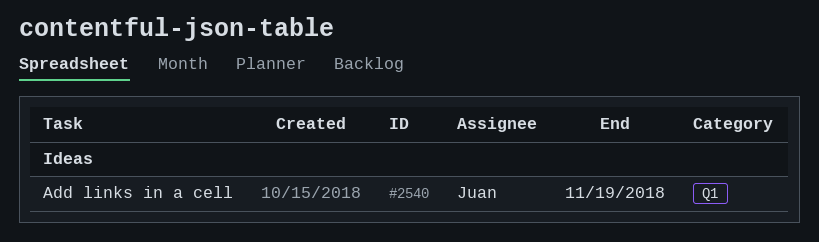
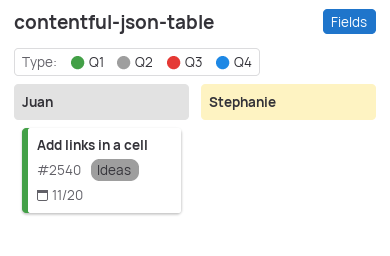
#2540, due: Nov 19 -> Nov 20

